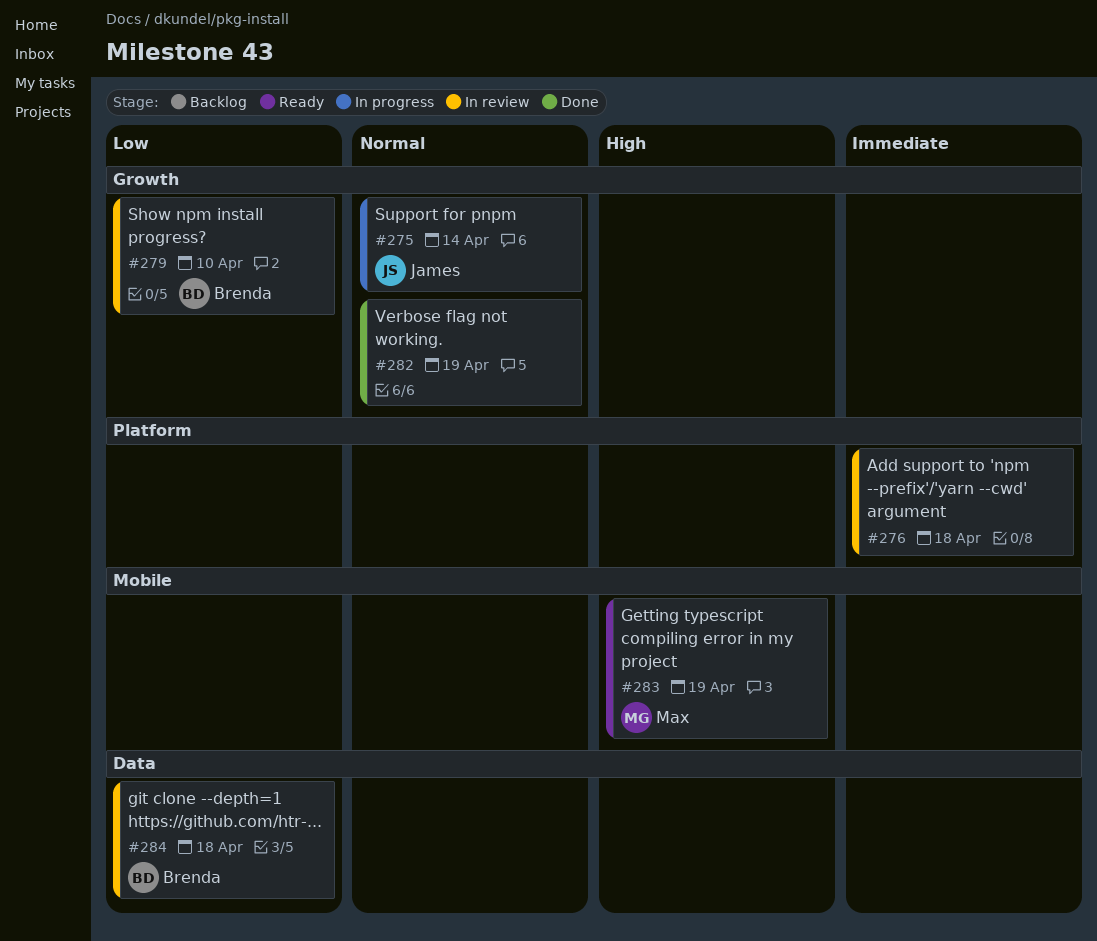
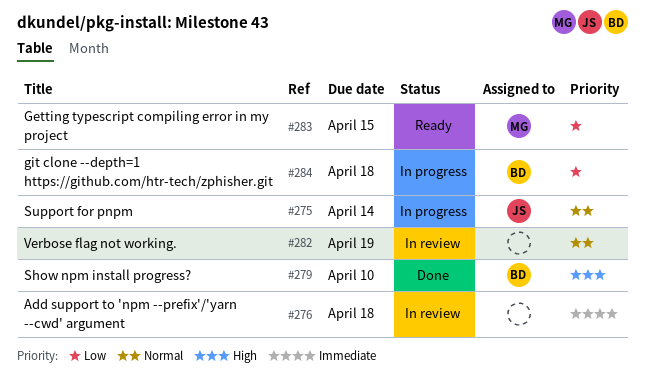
#279, status: In review -> Done
#279, priority: Low -> High
#282, status: Done -> In review
#283, priority: High -> Low
#283, due: Apr 19 -> Apr 15
#284, status: In review -> In progress

